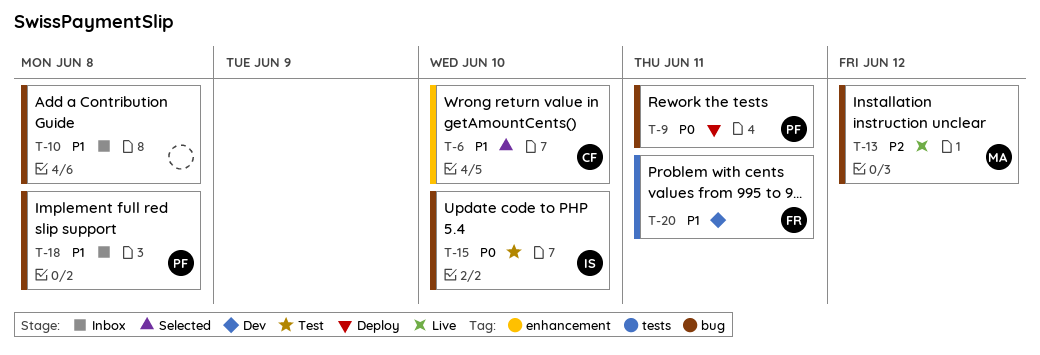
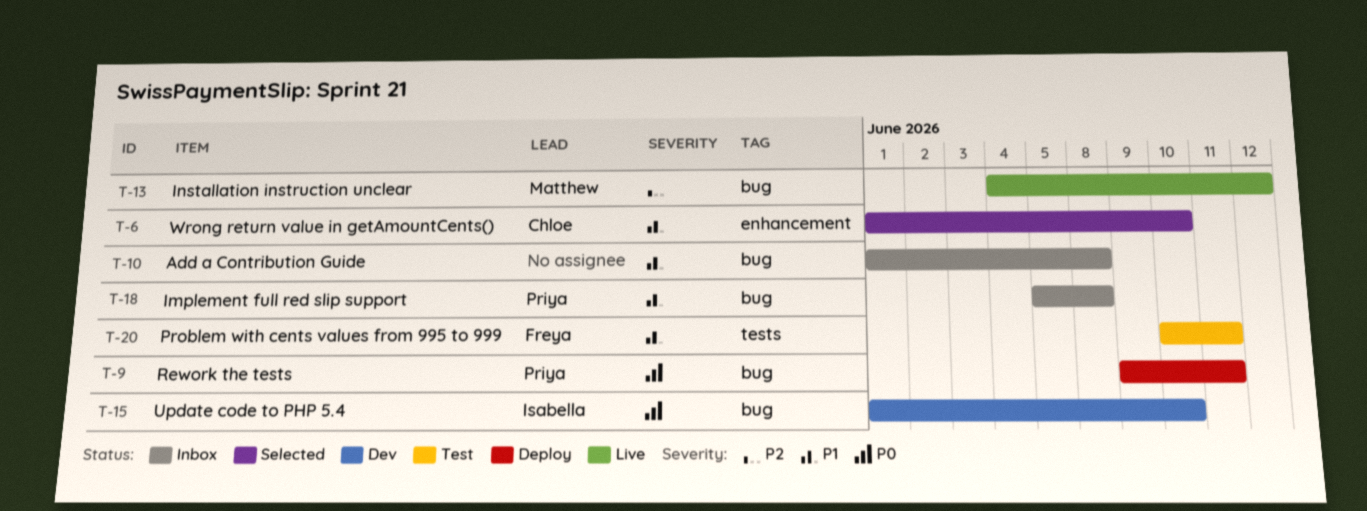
T-15, status: Test -> Dev
T-20, status: Dev -> Test

